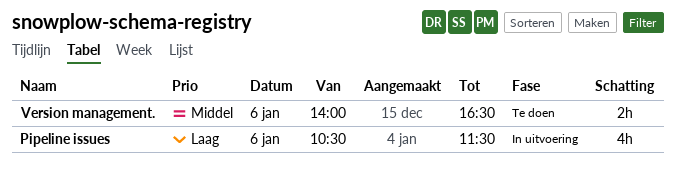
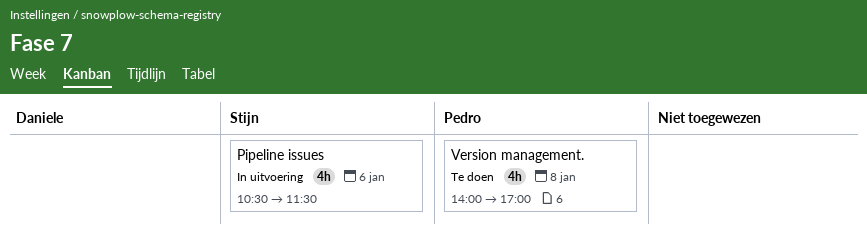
Version management., estimate: 2h -> 4h
Version management., day: Jan 6 -> Jan 8
Version management., ends: 16:30 -> 17:00

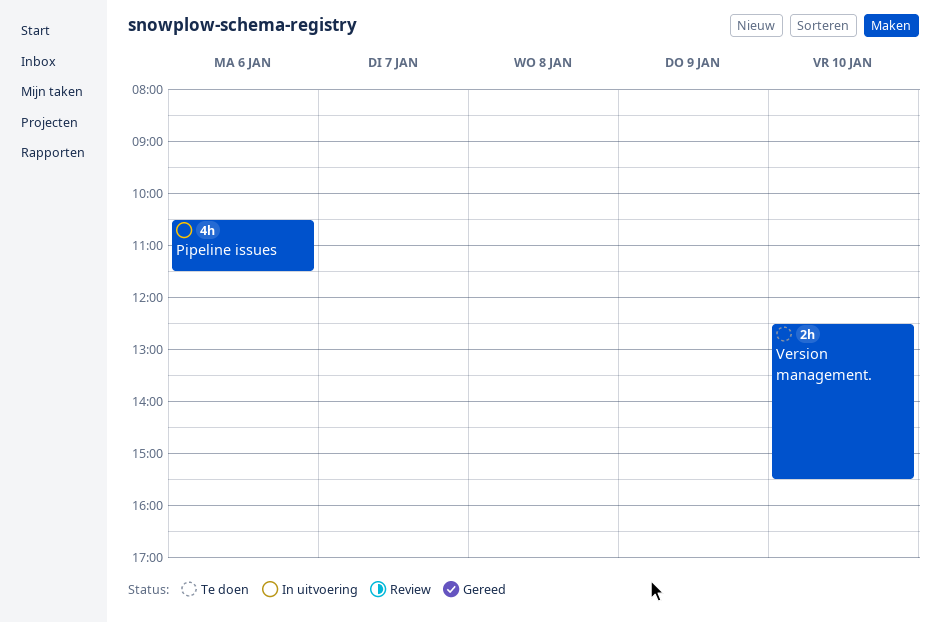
Version management., estimate: 4h -> 2h
Version management., day: Jan 8 -> Jan 10
Version management., begins: 14:00 -> 12:30
Version management., ends: 17:00 -> 15:30

